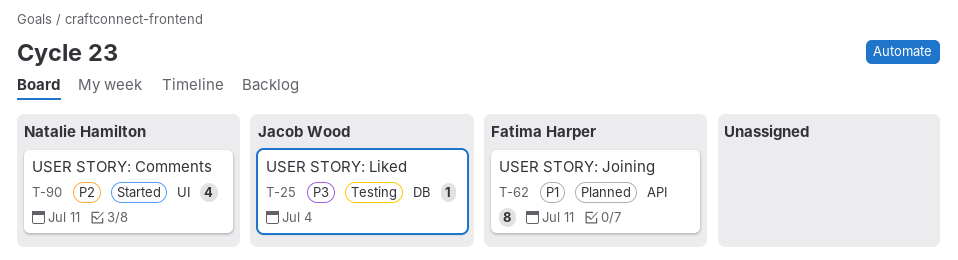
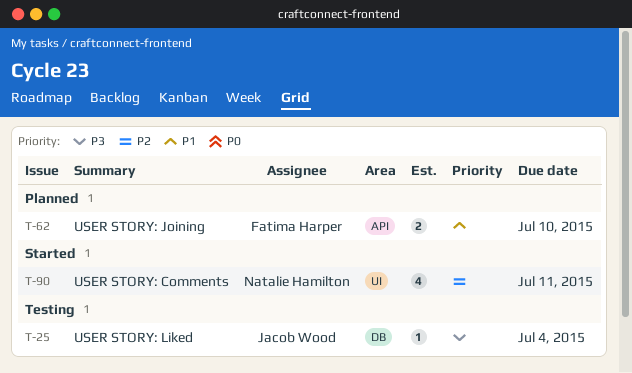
T-62, estimate: 8 -> 2
T-62, due: Jul 11 -> Jul 10

